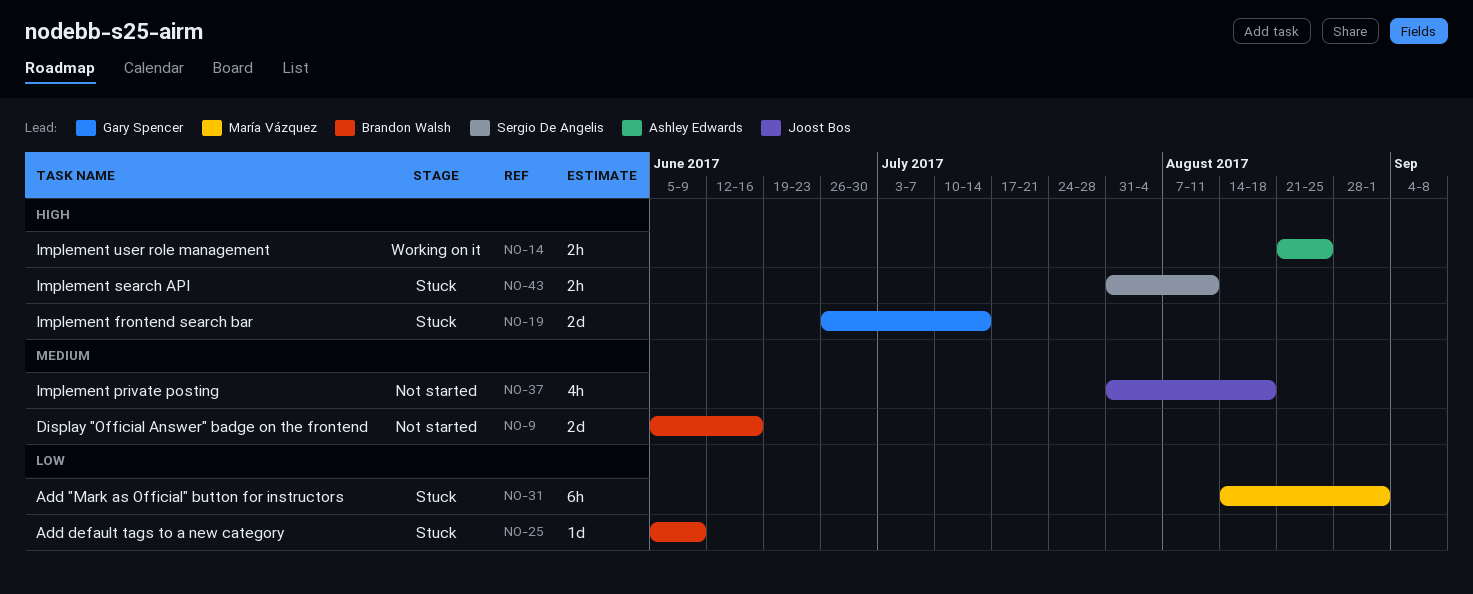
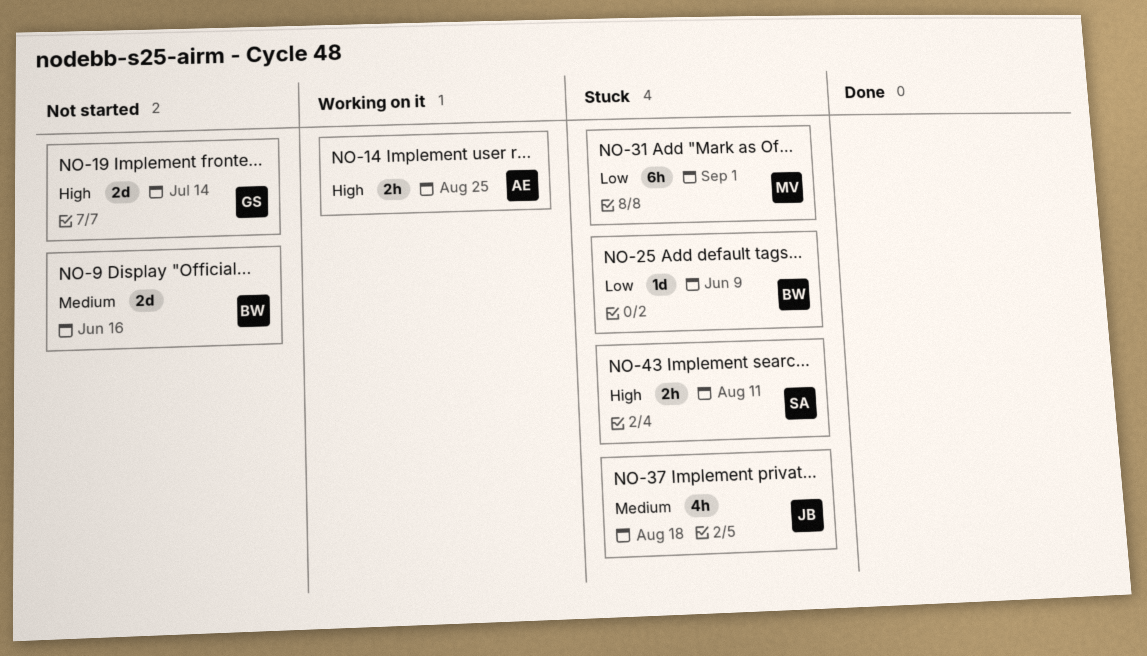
NO-19, status: Stuck -> Not started
NO-37, status: Not started -> Stuck

